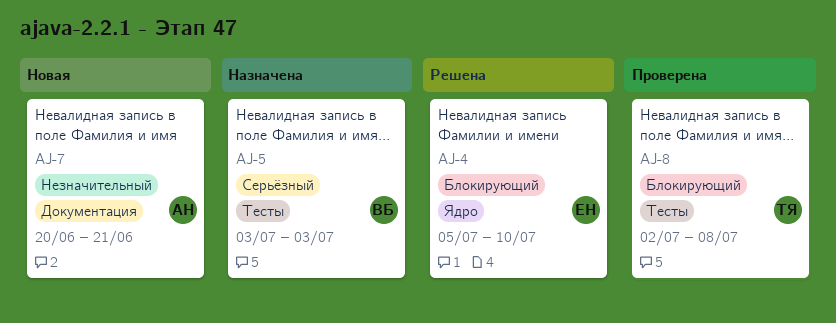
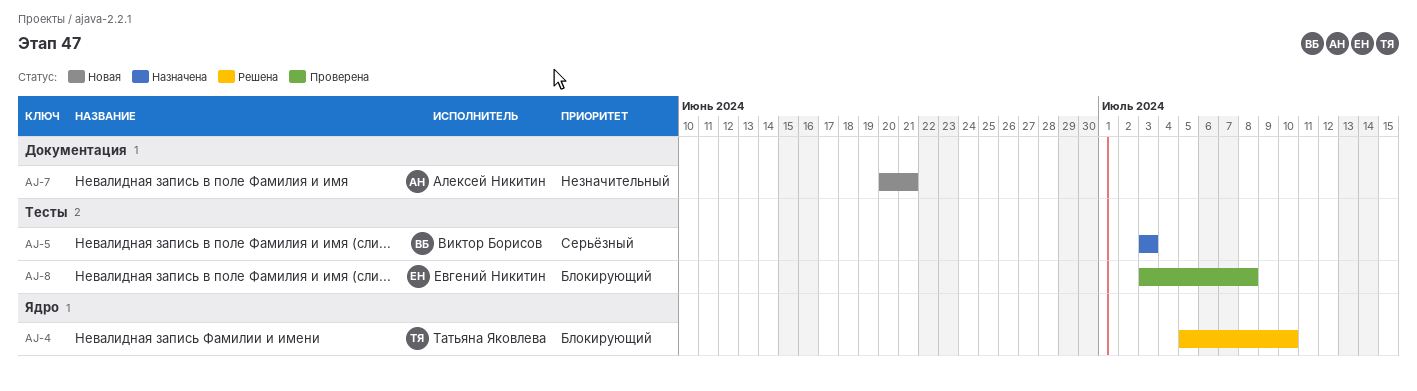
AJ-4, owner: Евгений Никитин -> Татьяна Яковлева
AJ-8, owner: Татьяна Яковлева -> Евгений Никитин
AJ-8, start: Jul 2 -> Jul 3

